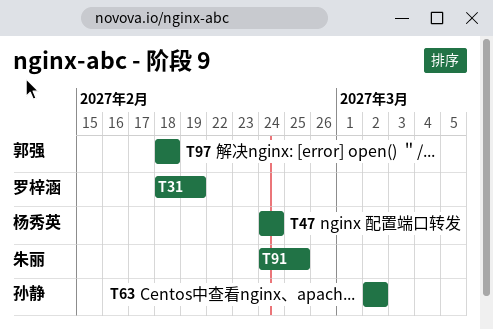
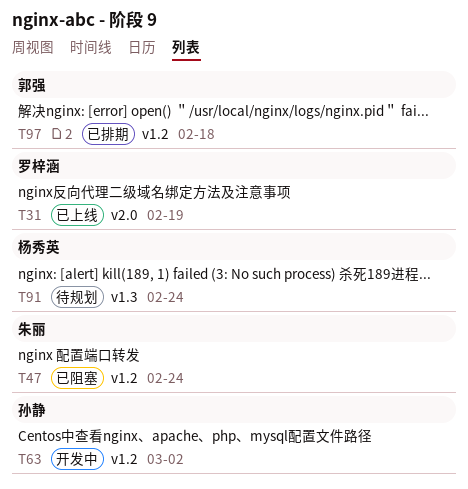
T47, owner: 杨秀英 -> 朱丽
T91, owner: 朱丽 -> 杨秀英
T91, due: Feb 25 -> Feb 24

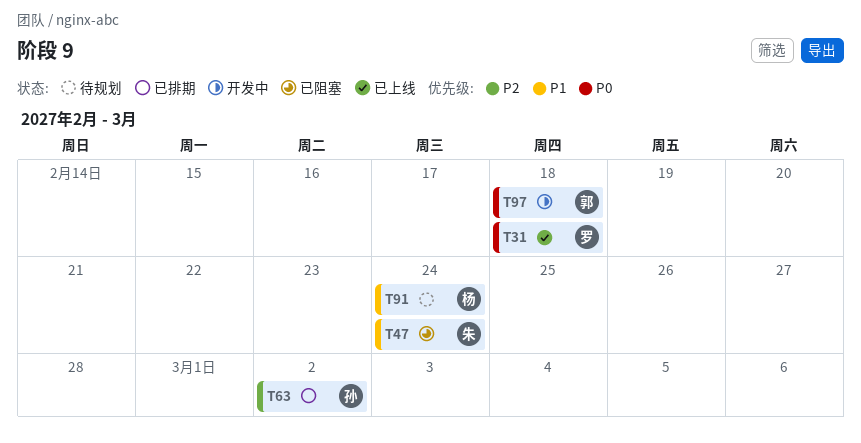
T31, due: Feb 19 -> Feb 18
T63, status: 开发中 -> 已排期
T97, status: 已排期 -> 开发中

